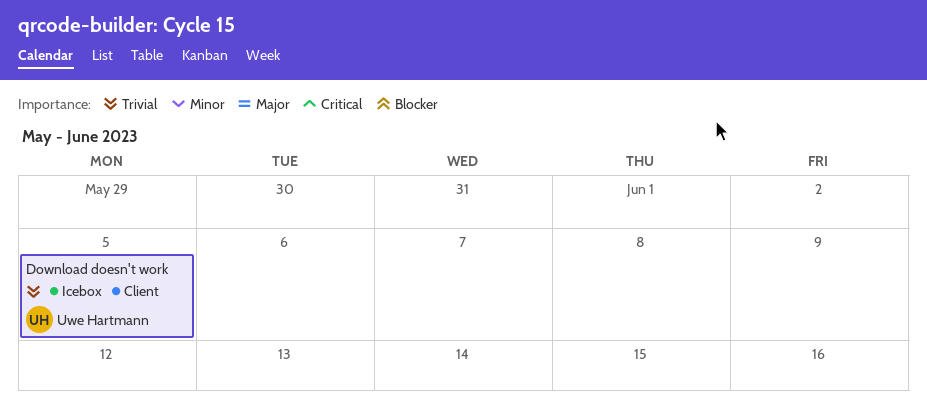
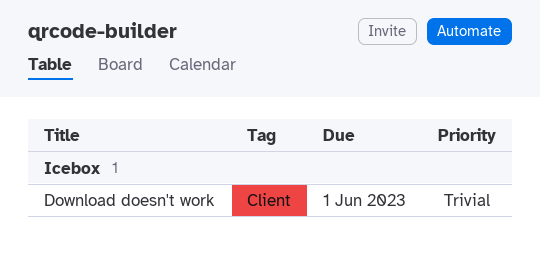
Download doesn't work, due: Jun 5 -> Jun 1

